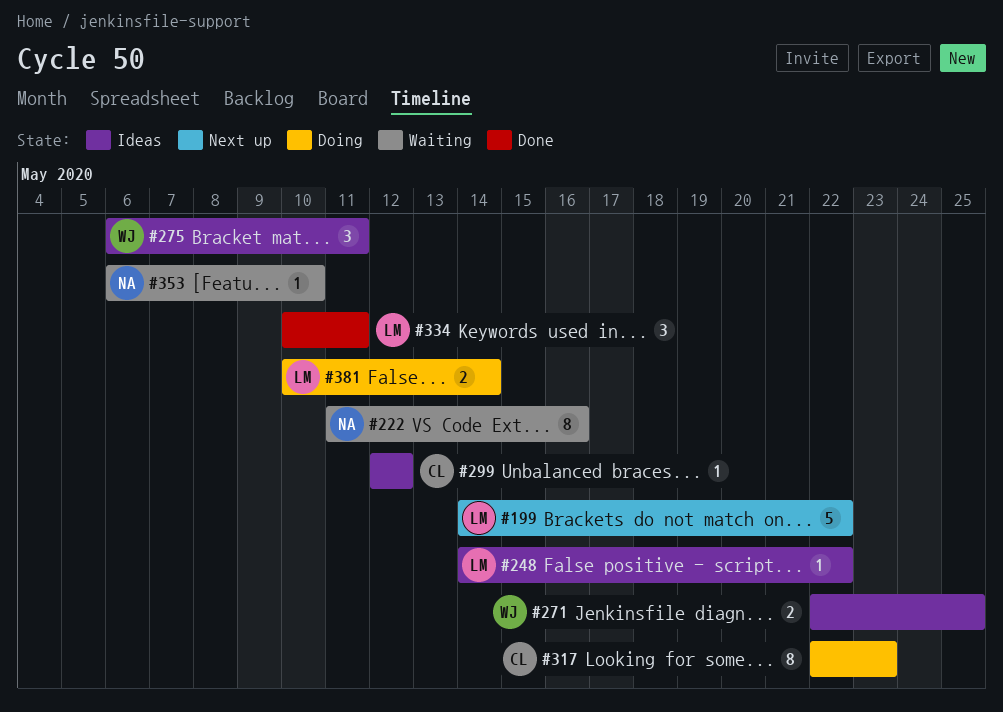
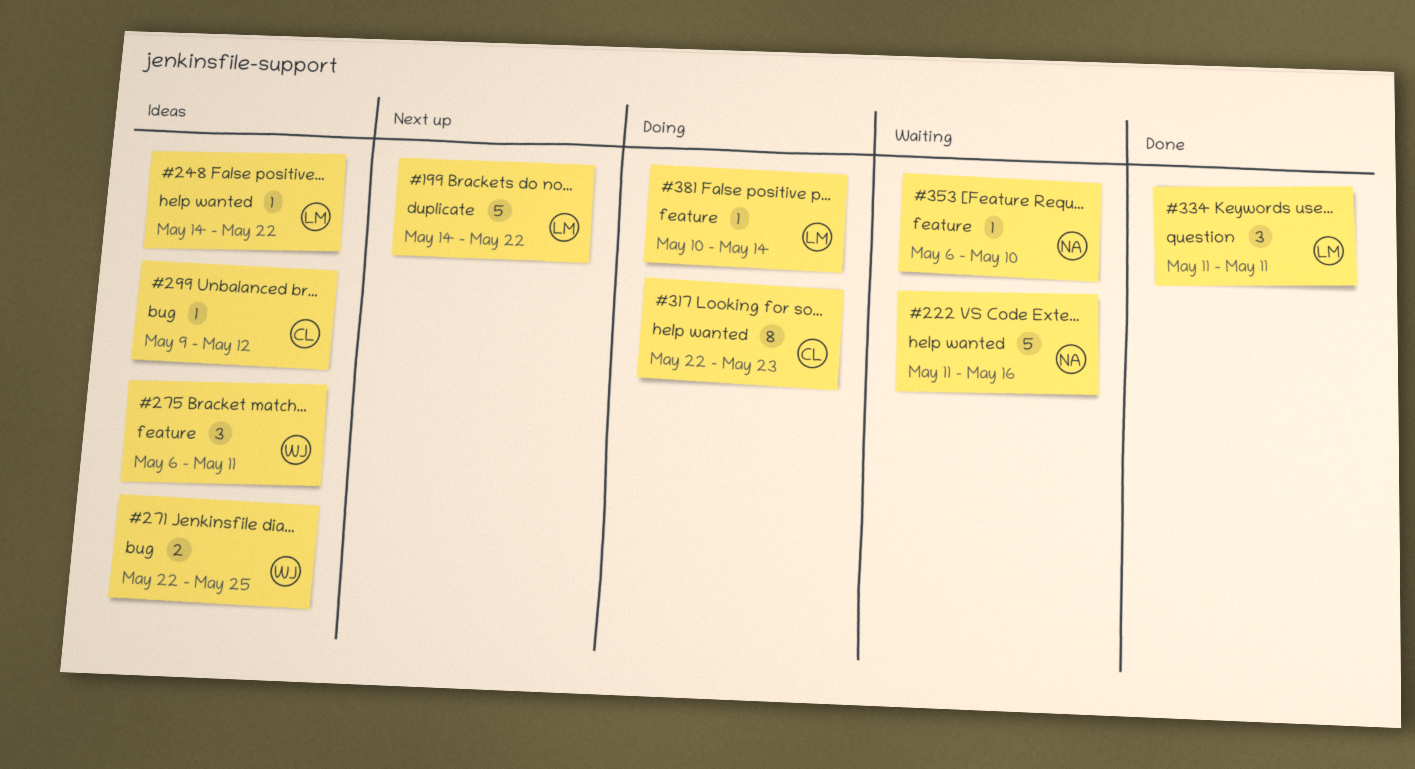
#222, estimate: 8 -> 5
#299, start: May 12 -> May 9
#334, start: May 10 -> May 11
#381, estimate: 2 -> 1

